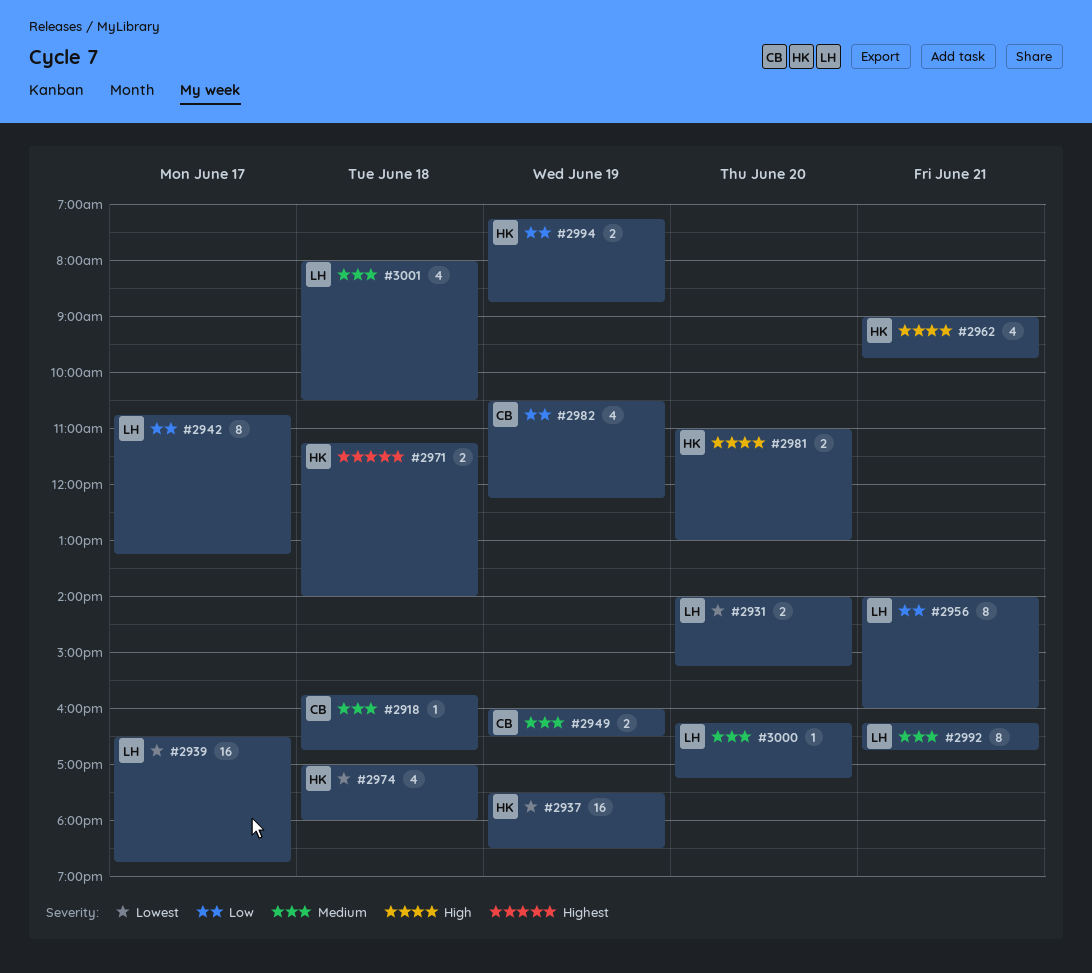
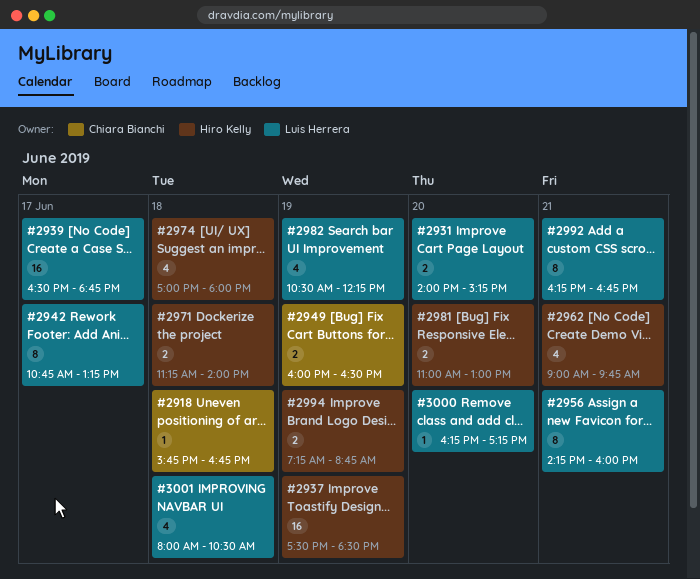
#2956, begins: 14:00 -> 14:15
#2982, owner: Chiara Bianchi -> Luis Herrera

